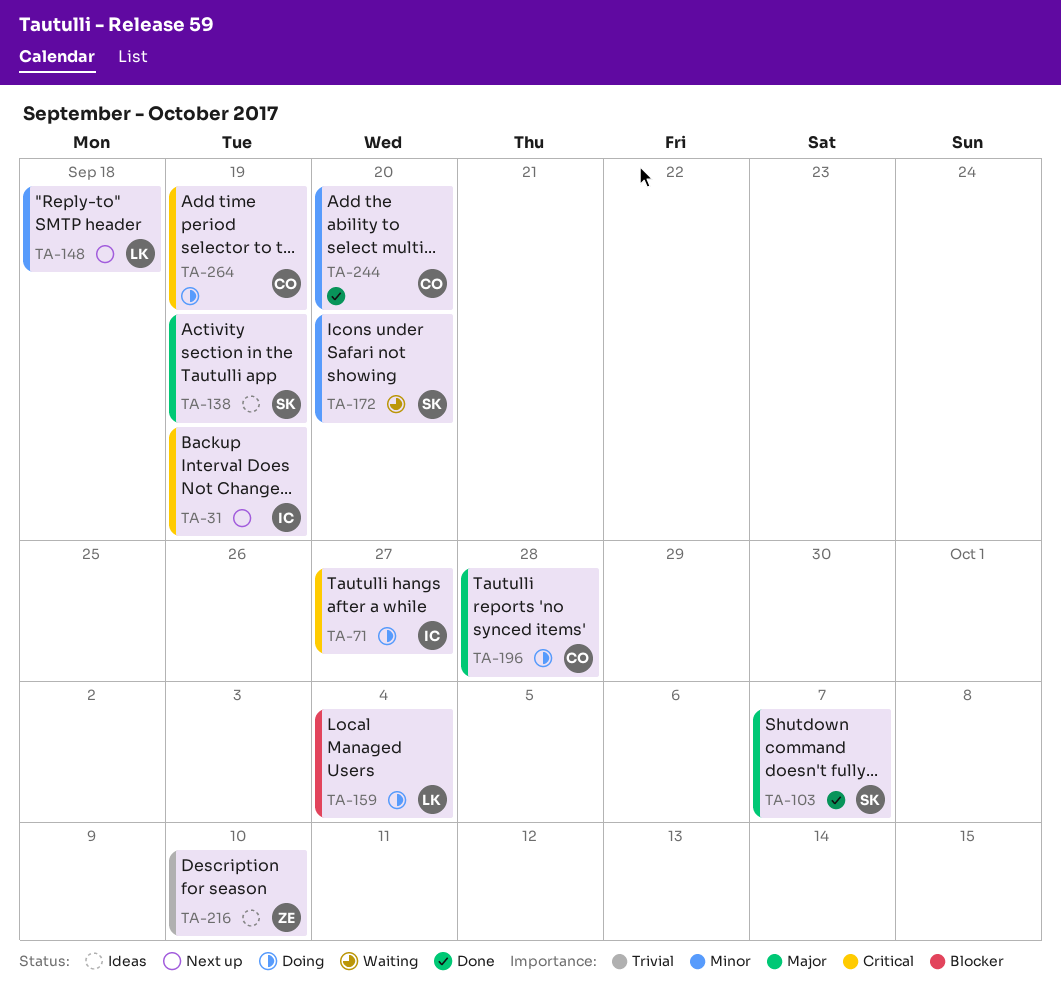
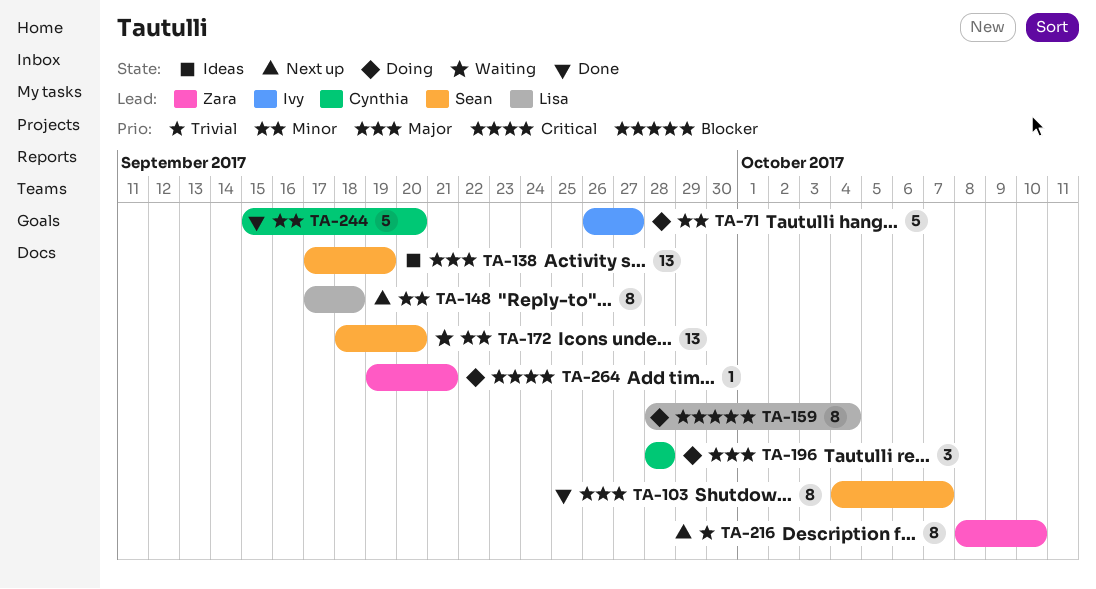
TA-31: present -> none
TA-71, priority: Critical -> Minor
TA-216, status: Ideas -> Next up
TA-264, owner: Cynthia -> Zara
TA-264, due: Sep 19 -> Sep 21

